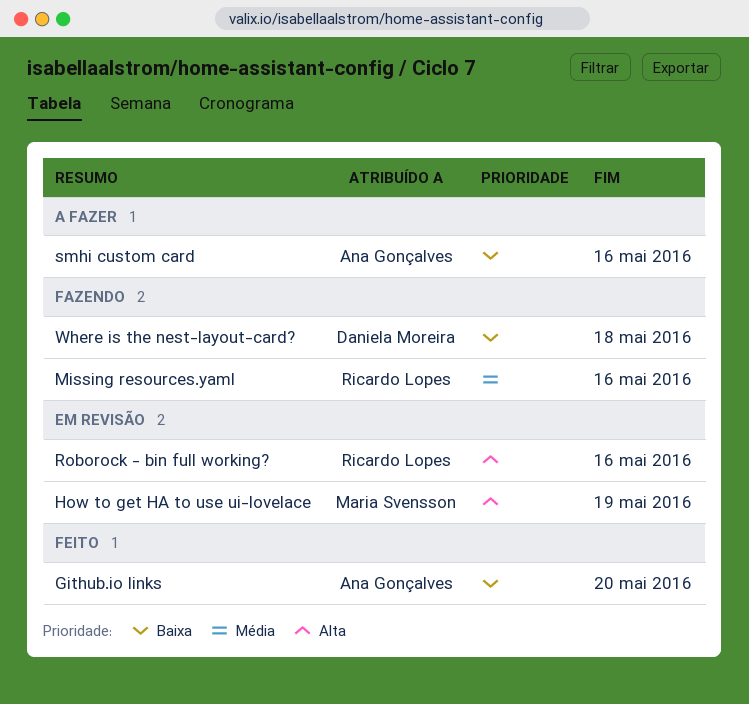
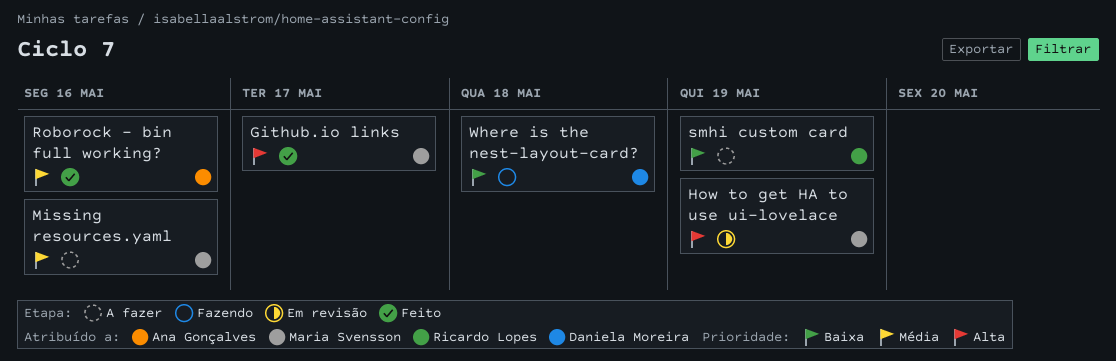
Github.io links, owner: Ana Gonçalves -> Maria Svensson
Github.io links, priority: Baixa -> Alta
Github.io links, due: May 20 -> May 17
Missing resources.yaml, status: Fazendo -> A fazer
Missing resources.yaml, owner: Ricardo Lopes -> Maria Svensson
Roborock - bin full working?, status: Em revisão -> Feito
Roborock - bin full working?, owner: Ricardo Lopes -> Ana Gonçalves
Roborock - bin full working?, priority: Alta -> Média
smhi custom card, owner: Ana Gonçalves -> Ricardo Lopes
smhi custom card, due: May 16 -> May 19

